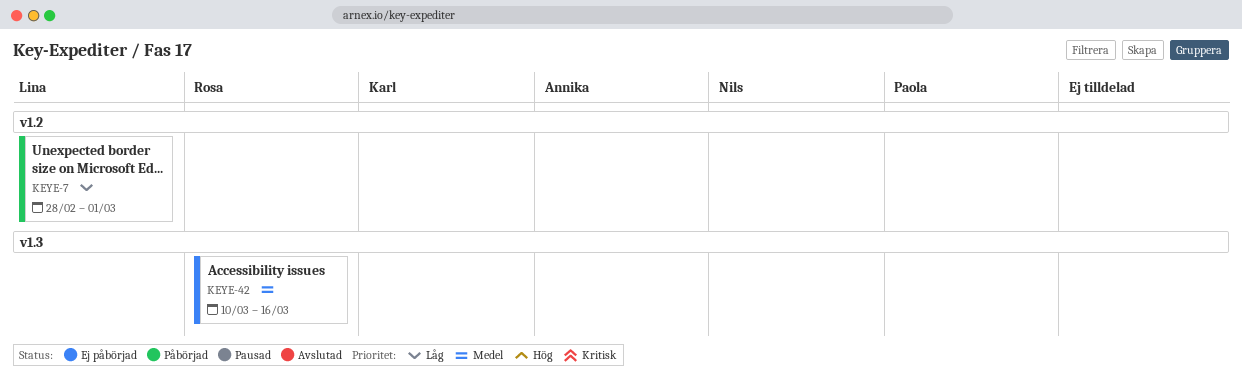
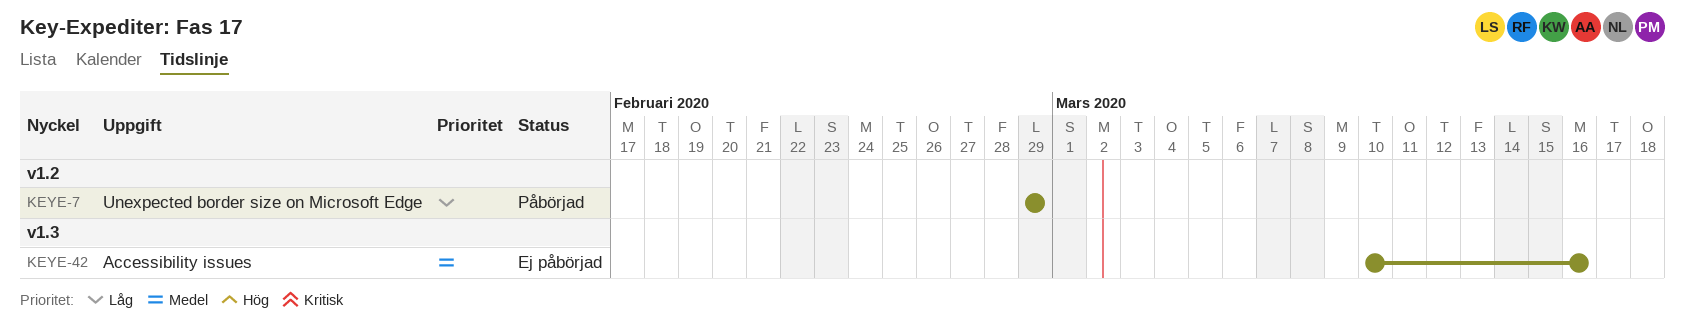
KEYE-7, start: Feb 28 -> Feb 29
KEYE-7, due: Mar 1 -> Feb 29

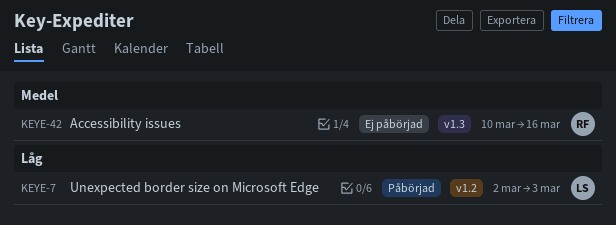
KEYE-7, start: Feb 29 -> Mar 2
KEYE-7, due: Feb 29 -> Mar 3

